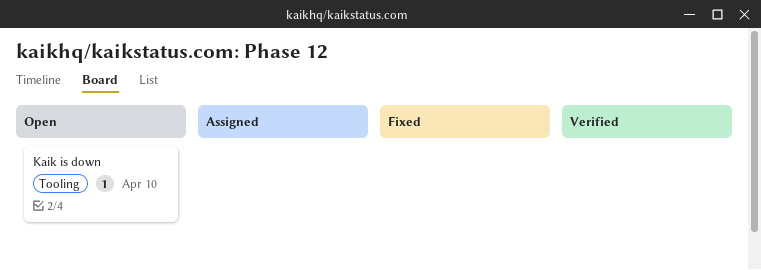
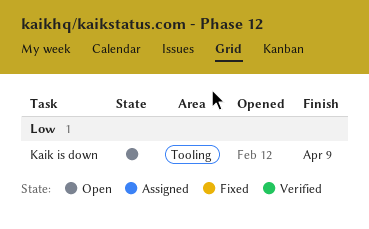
Kaik is down, due: Apr 10 -> Apr 9

